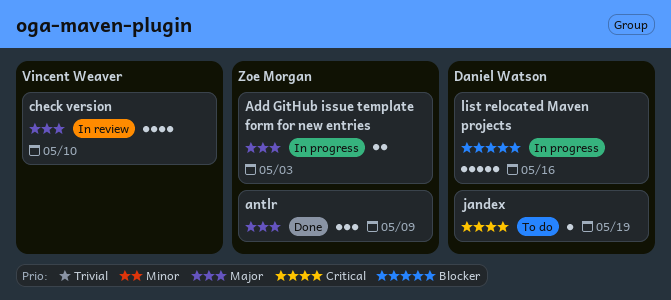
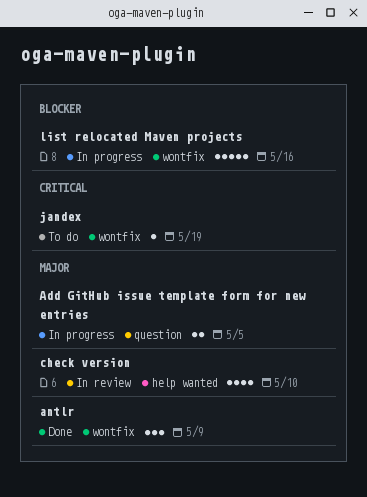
Add GitHub issue template form for new entries, due: May 3 -> May 5

